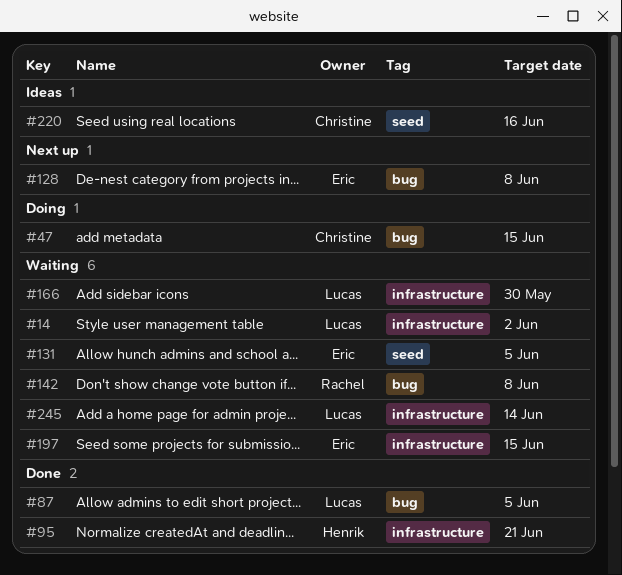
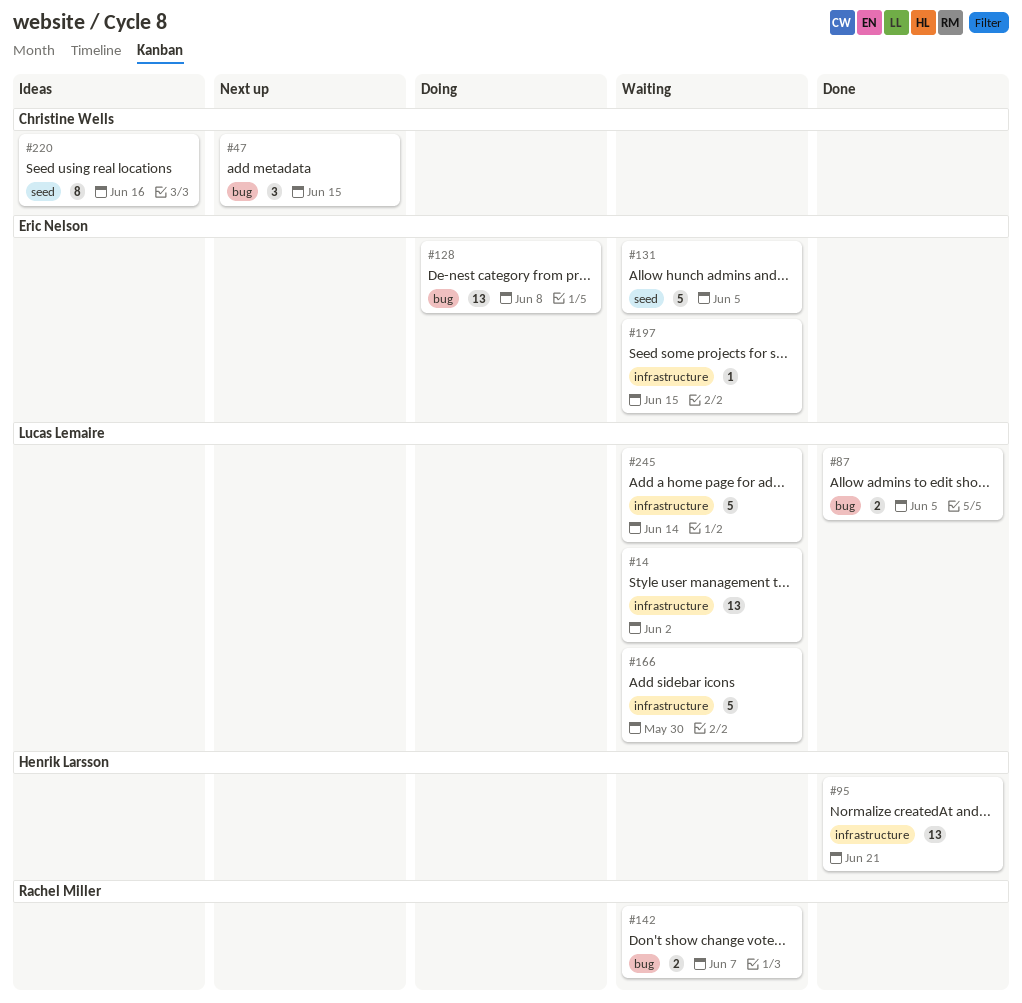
#47, status: Doing -> Next up
#128, status: Next up -> Doing
#142, due: Jun 8 -> Jun 7

